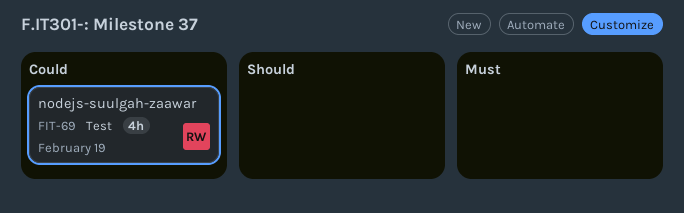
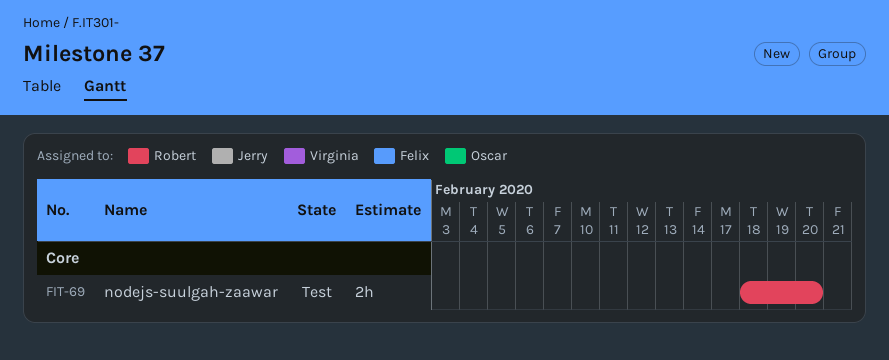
FIT-69, estimate: 4h -> 2h
FIT-69, due: Feb 19 -> Feb 20

